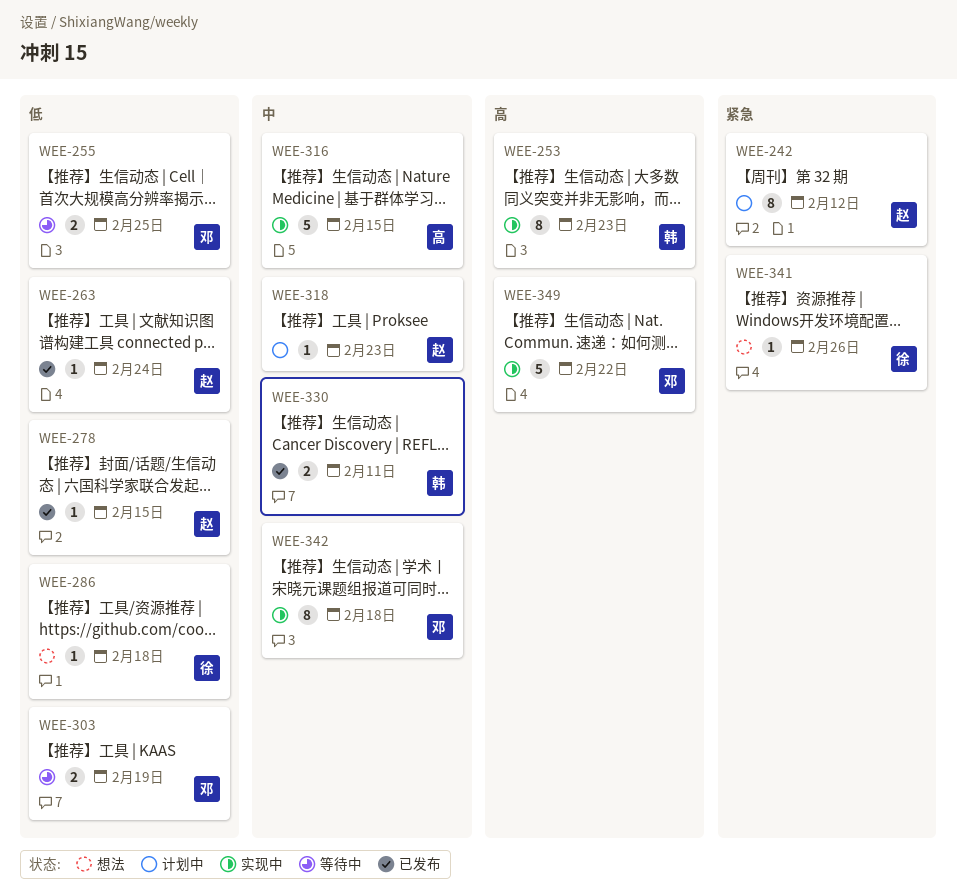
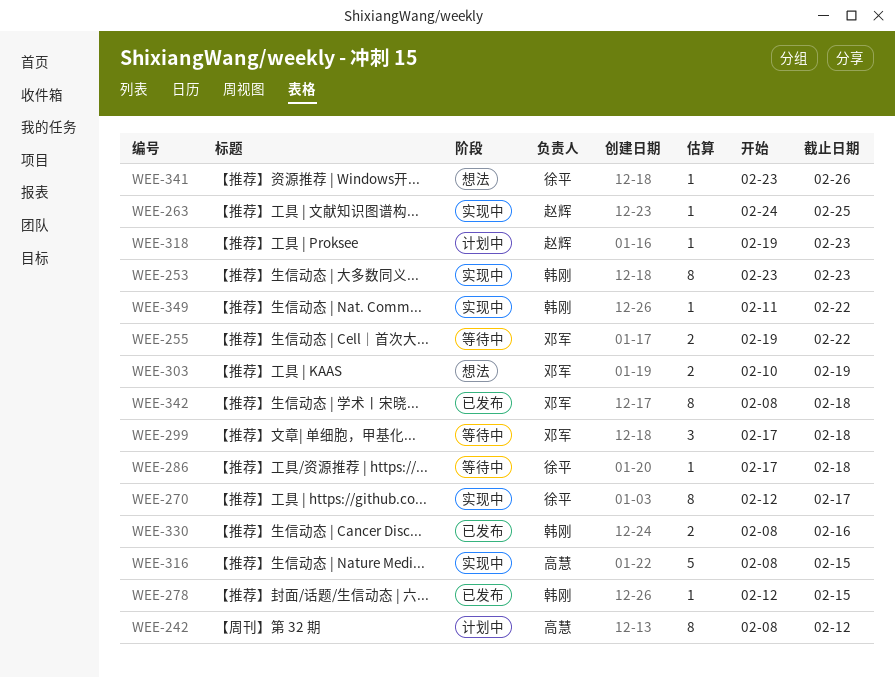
WEE-242, owner: 赵辉 -> 高慧
WEE-255, due: Feb 25 -> Feb 22
WEE-263, status: 已发布 -> 实现中
WEE-263, due: Feb 24 -> Feb 25
WEE-270: none -> present
WEE-278, owner: 赵辉 -> 韩刚
WEE-286, status: 想法 -> 等待中
WEE-299: none -> present
WEE-303, status: 等待中 -> 想法
WEE-330, due: Feb 11 -> Feb 16
WEE-342, status: 实现中 -> 已发布
WEE-349, owner: 邓军 -> 韩刚
WEE-349, estimate: 5 -> 1

